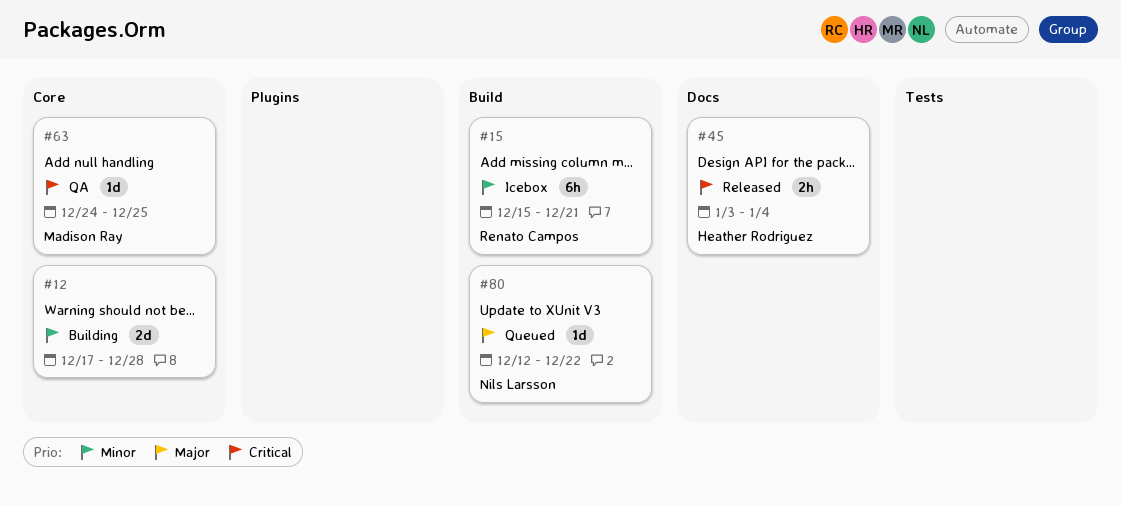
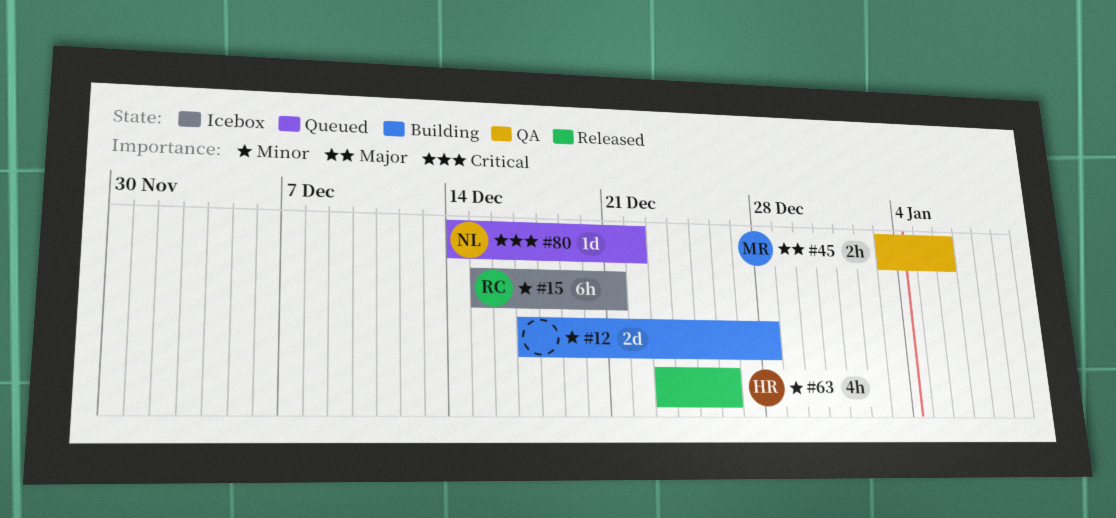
#45, status: Released -> QA
#45, owner: Heather Rodriguez -> Madison Ray
#45, priority: Critical -> Major
#45, due: Jan 4 -> Jan 6
#63, status: QA -> Released
#63, owner: Madison Ray -> Heather Rodriguez
#63, priority: Critical -> Minor
#63, estimate: 1d -> 4h
#63, start: Dec 24 -> Dec 23
#63, due: Dec 25 -> Dec 26
#80, priority: Major -> Critical
#80, start: Dec 12 -> Dec 14

